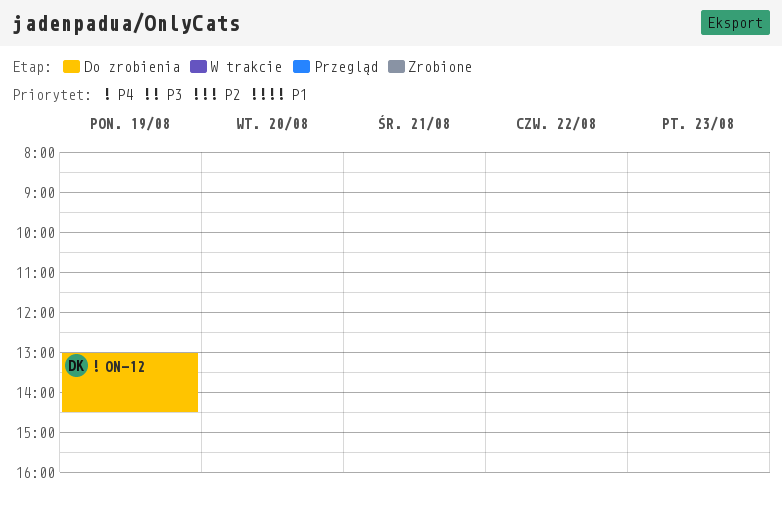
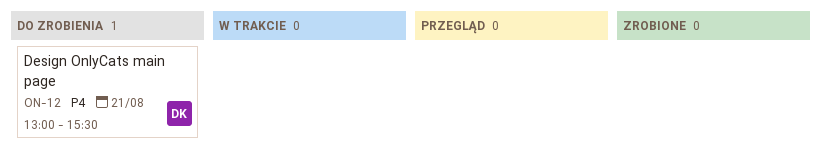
ON-12, day: Aug 19 -> Aug 21
ON-12, ends: 14:30 -> 15:30

